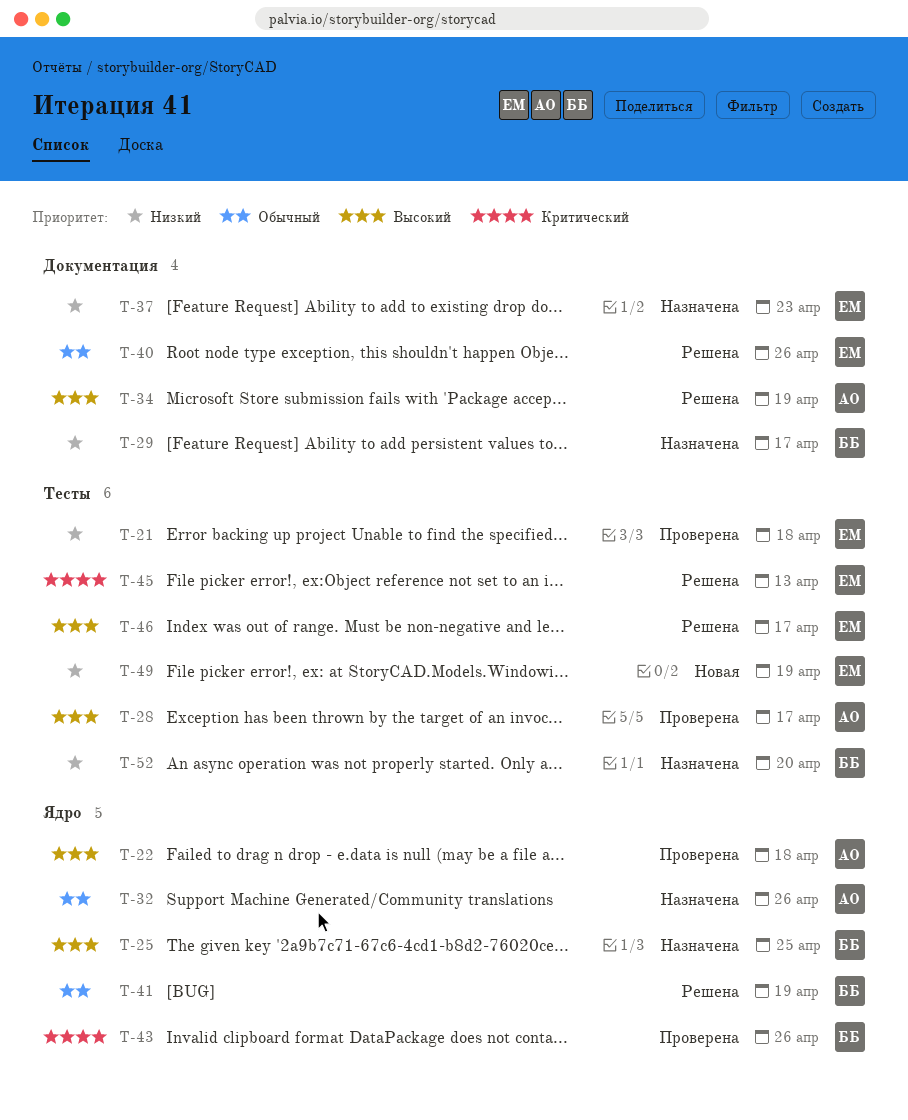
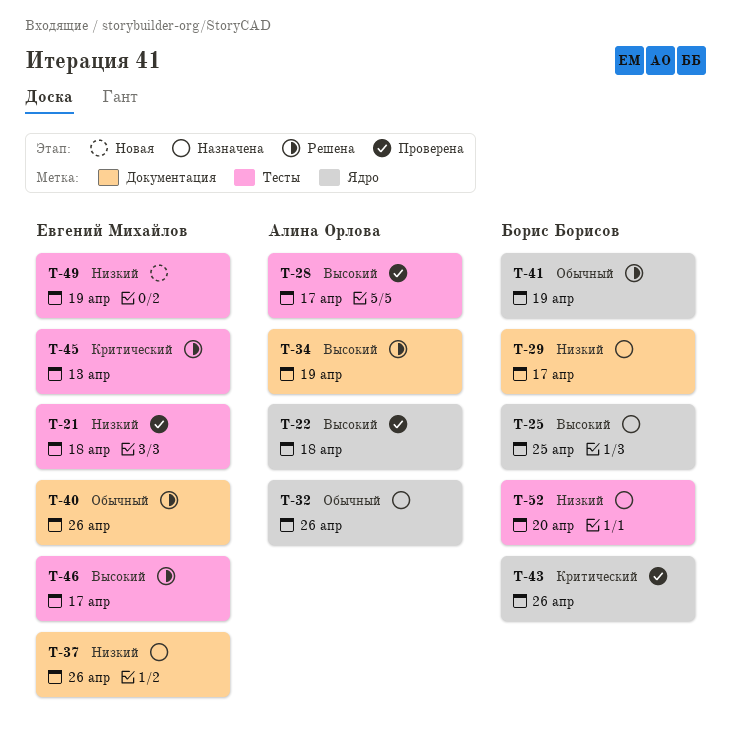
T-37, due: Apr 23 -> Apr 26

